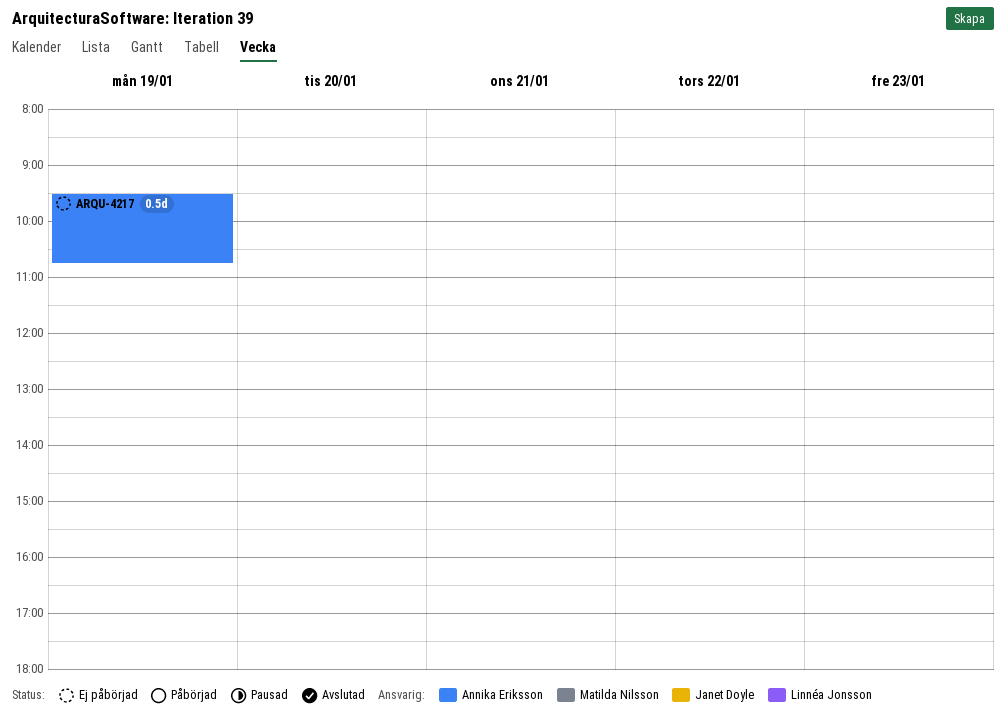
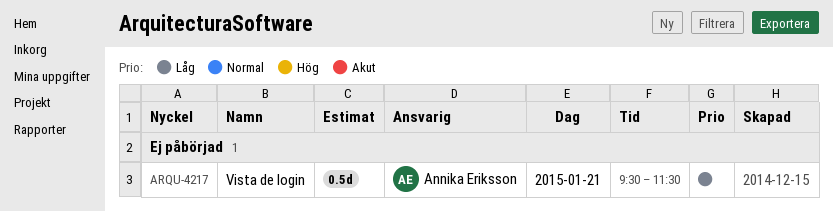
ARQU-4217, day: Jan 19 -> Jan 21
ARQU-4217, ends: 10:45 -> 11:30

